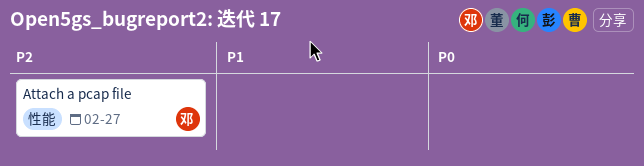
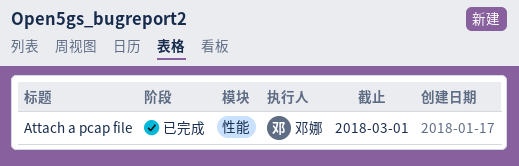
Attach a pcap file, due: Feb 27 -> Mar 1

